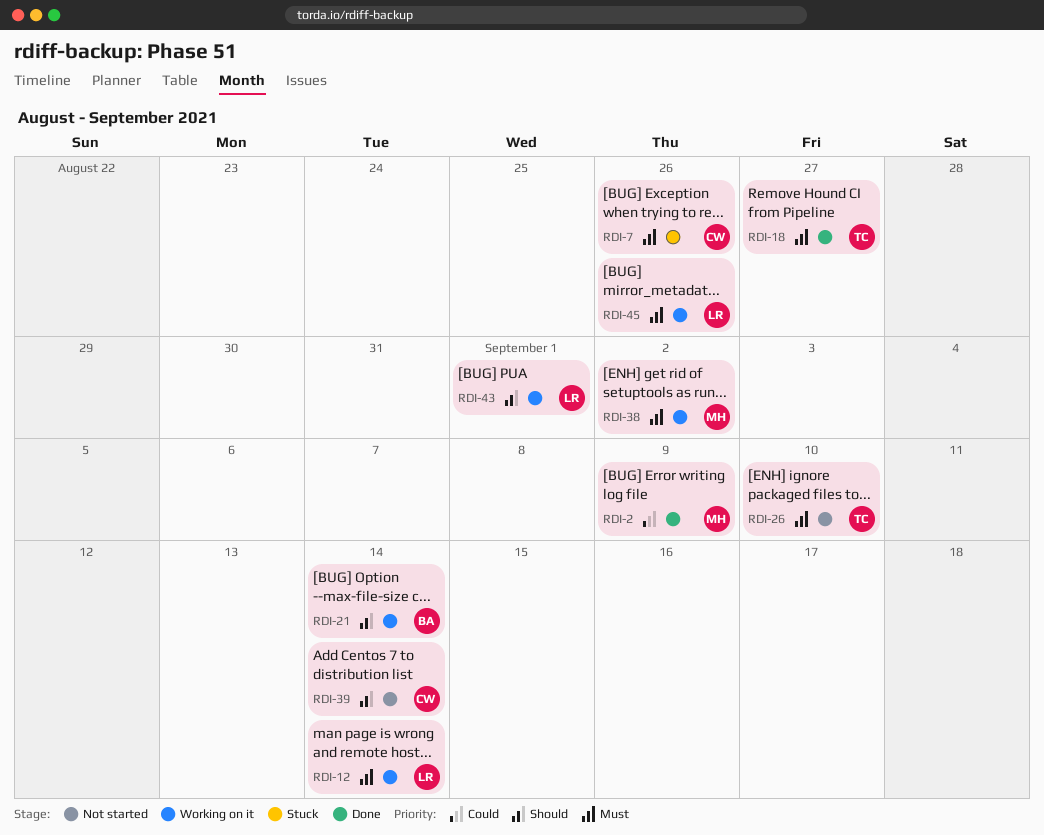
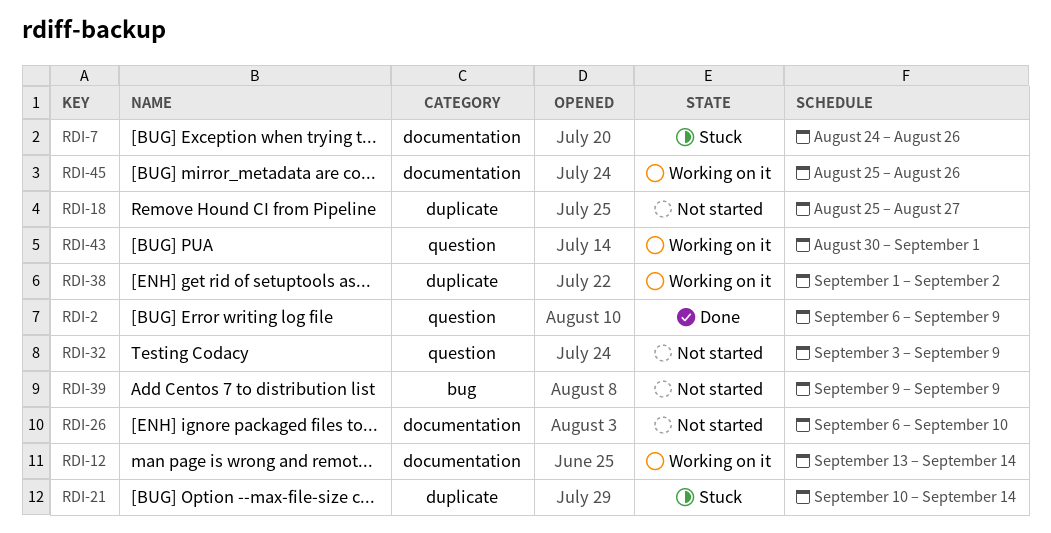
RDI-18, status: Done -> Not started
RDI-21, status: Working on it -> Stuck
RDI-32: none -> present
RDI-39, due: Sep 14 -> Sep 9

